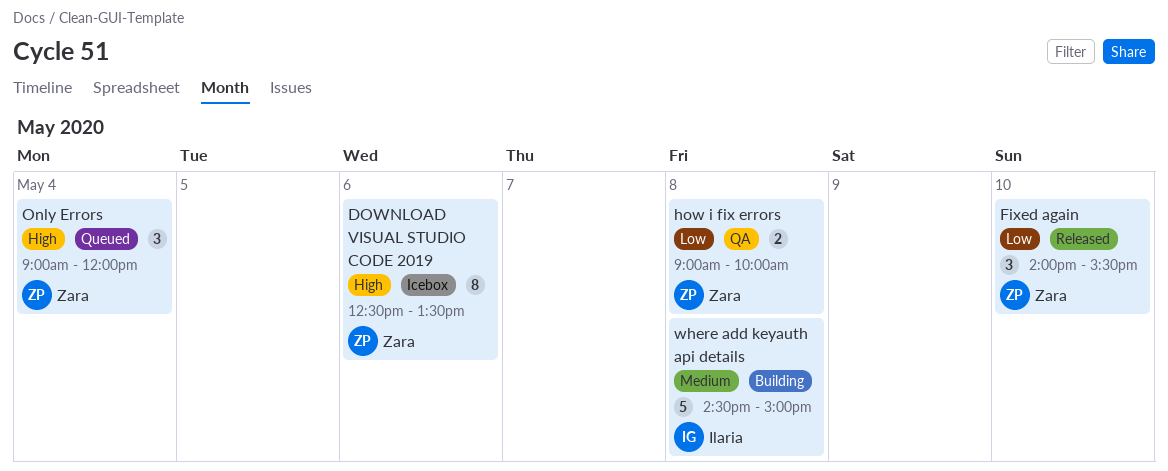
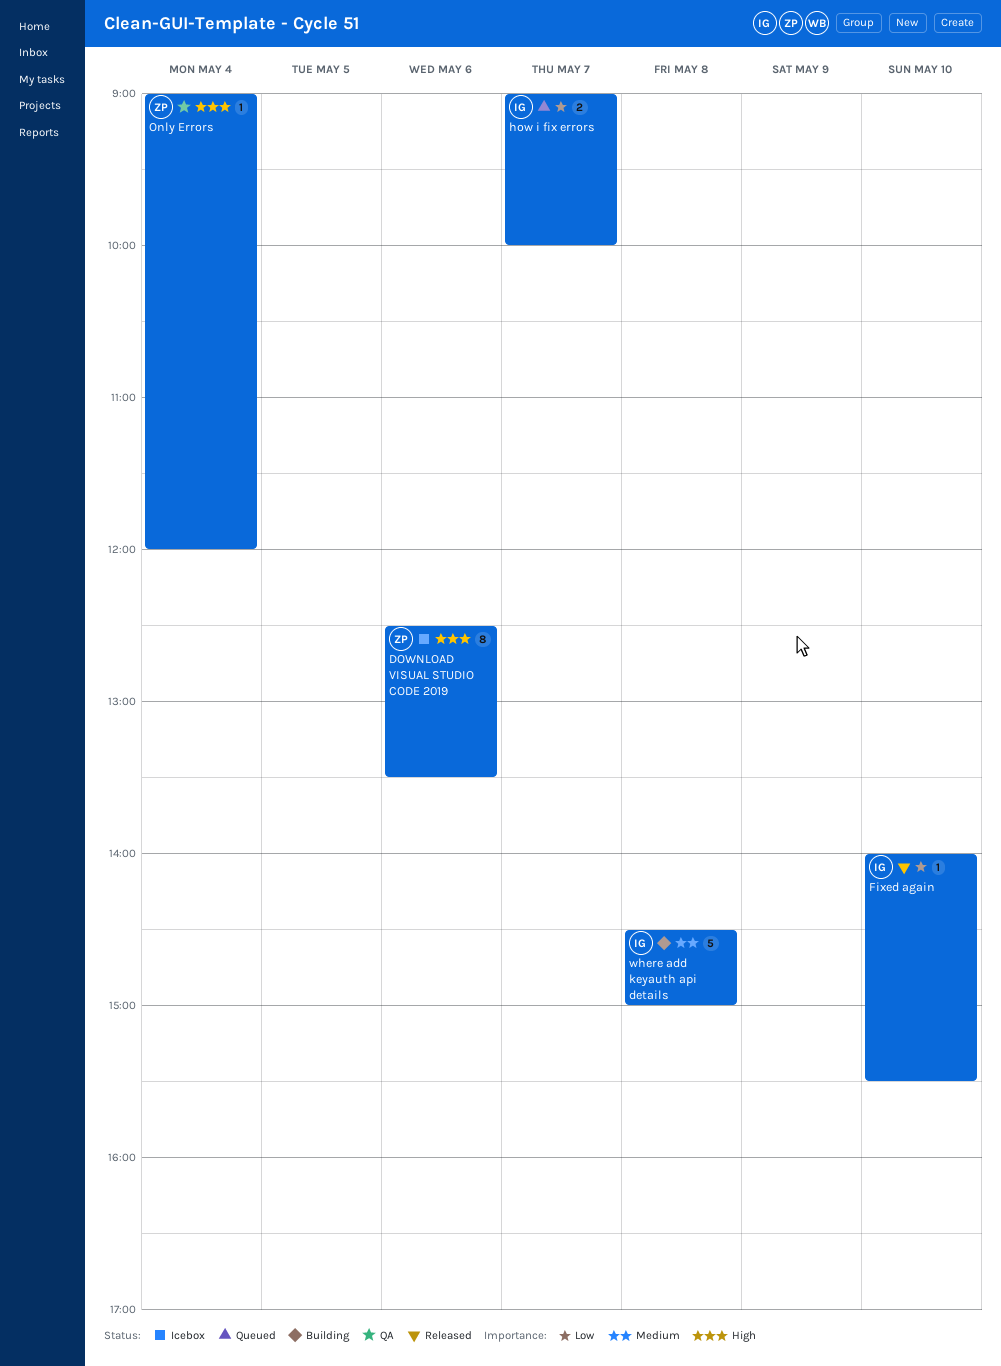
Fixed again, owner: Zara -> Ilaria
Fixed again, estimate: 3 -> 1
how i fix errors, status: QA -> Queued
how i fix errors, owner: Zara -> Ilaria
how i fix errors, day: May 8 -> May 7
Only Errors, status: Queued -> QA
Only Errors, estimate: 3 -> 1

